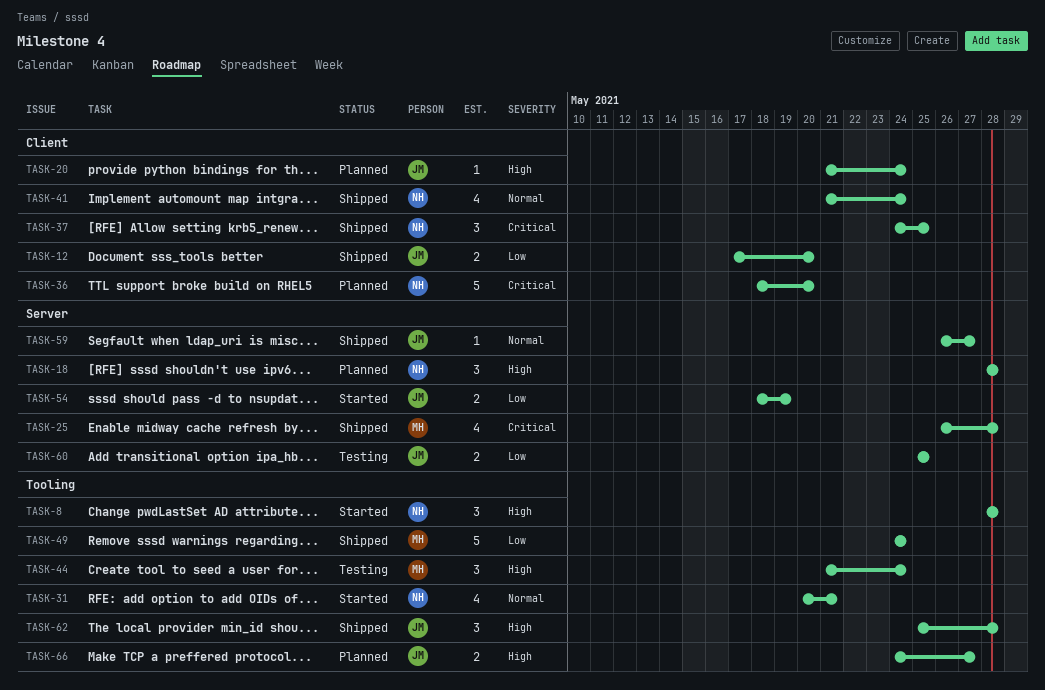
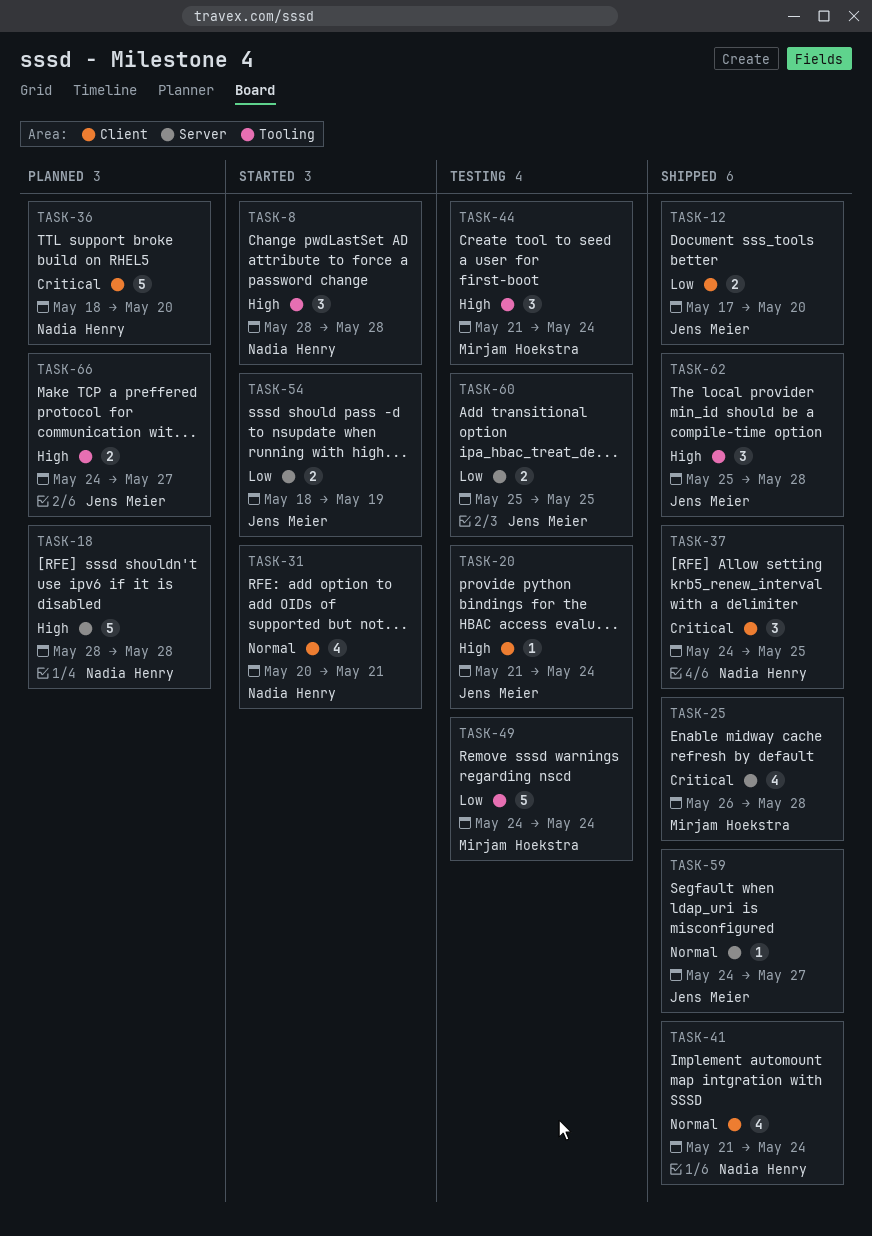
TASK-18, estimate: 3 -> 5
TASK-20, status: Planned -> Testing
TASK-31, label: Tooling -> Client
TASK-49, status: Shipped -> Testing
TASK-59, start: May 26 -> May 24

